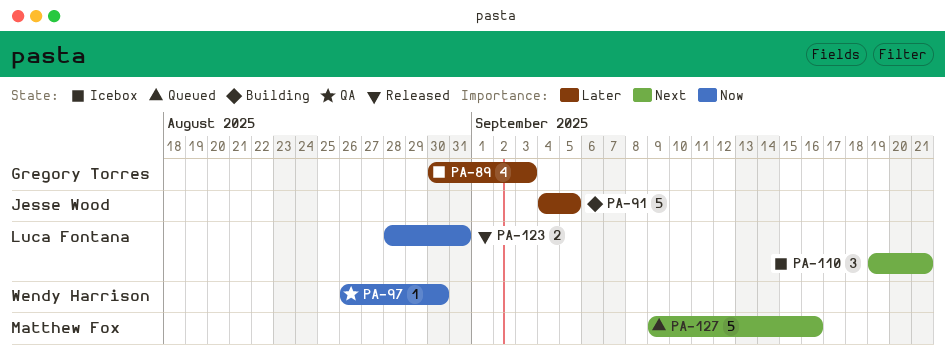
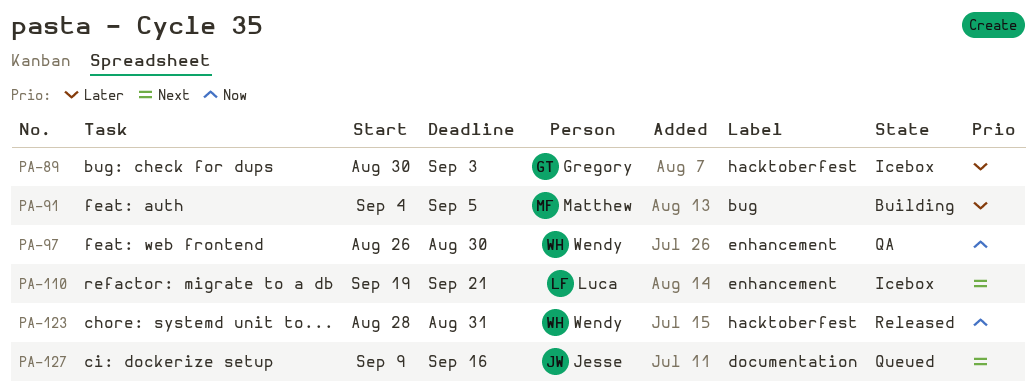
PA-91, owner: Jesse Wood -> Matthew Fox
PA-123, owner: Luca Fontana -> Wendy Harrison
PA-127, owner: Matthew Fox -> Jesse Wood

